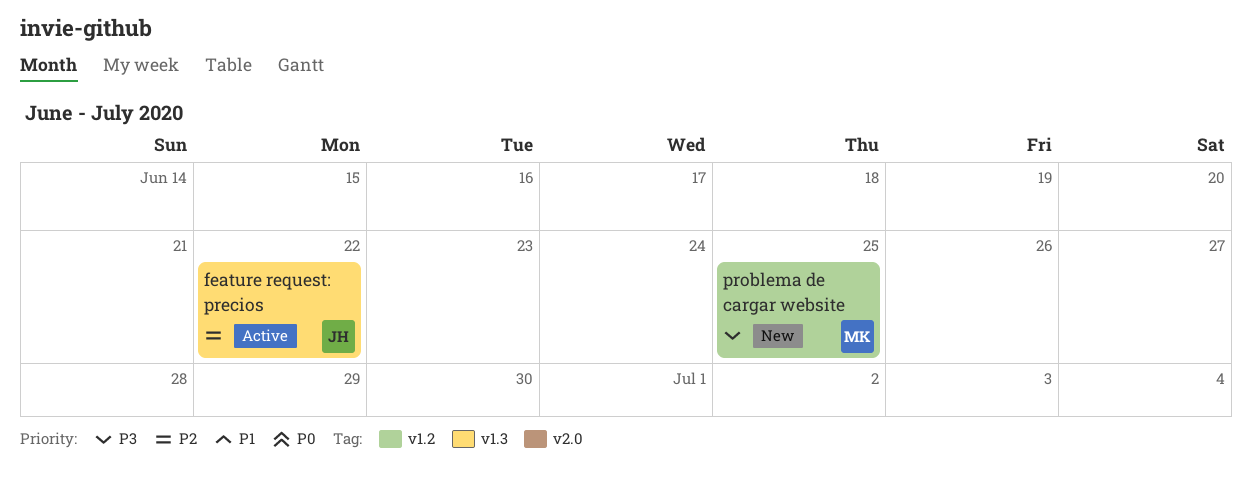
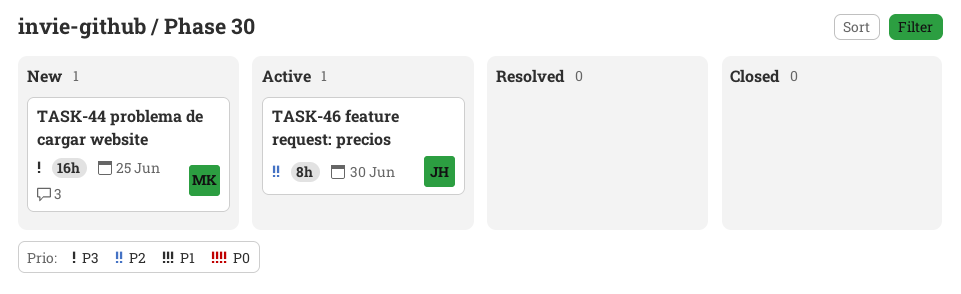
feature request: precios, due: Jun 22 -> Jun 30

